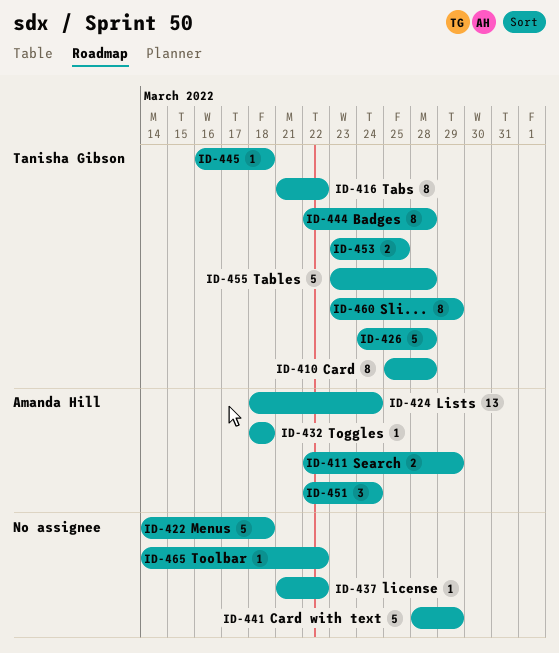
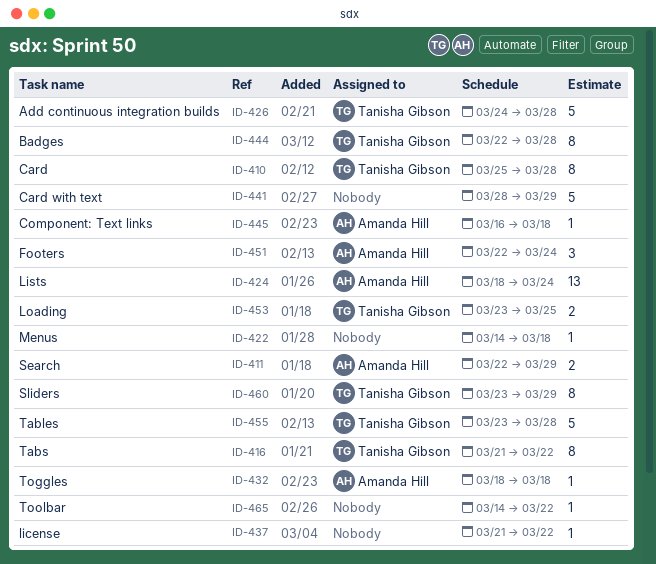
ID-422, estimate: 5 -> 1
ID-445, owner: Tanisha Gibson -> Amanda Hill

